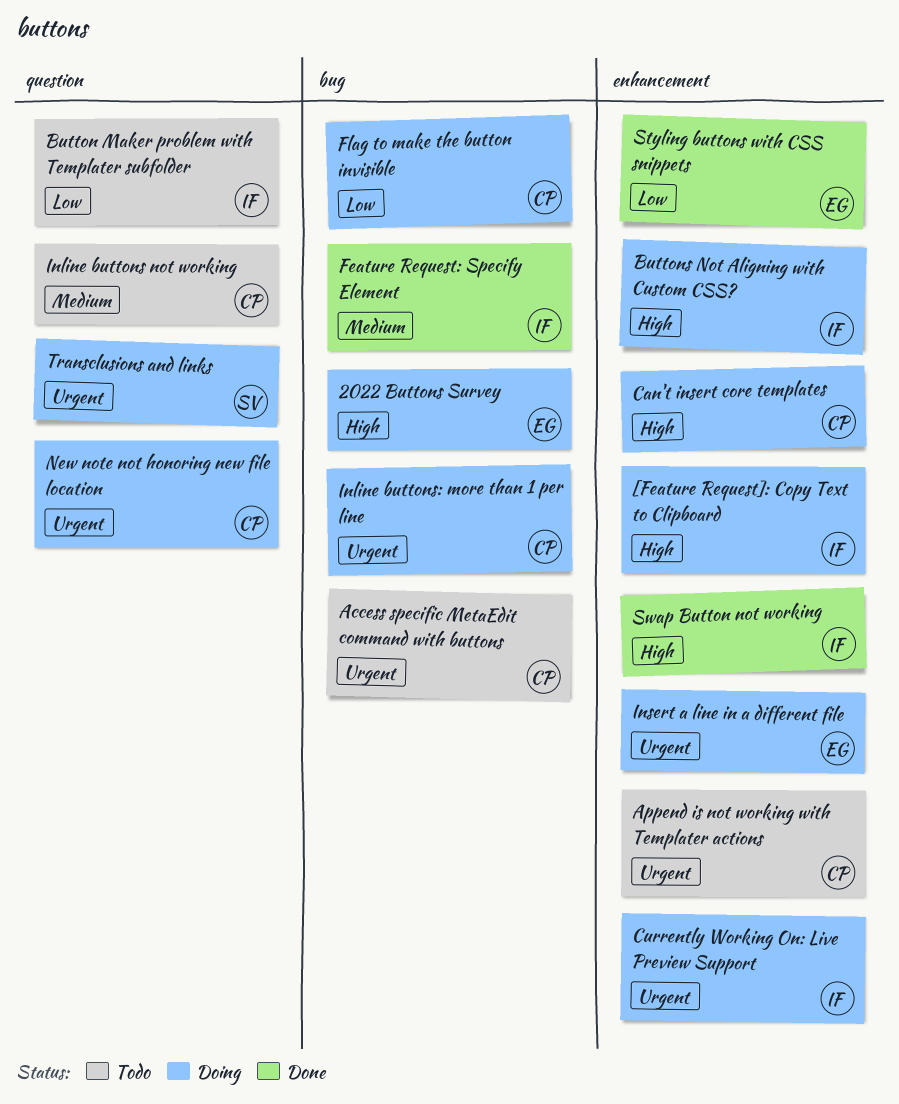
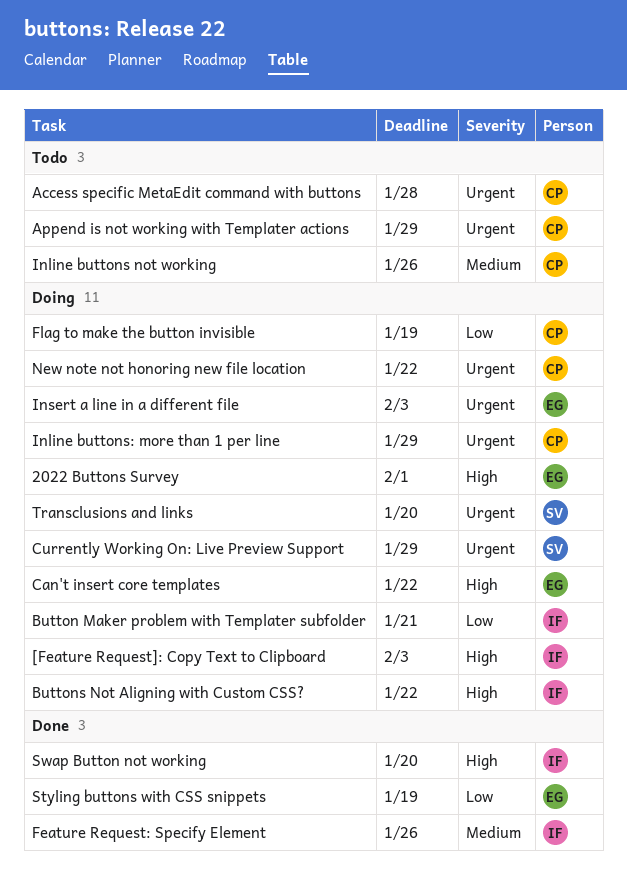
Button Maker problem with Templater subfolder, status: Todo -> Doing
Can't insert core templates, owner: CP -> EG
Currently Working On: Live Preview Support, owner: IF -> SV

